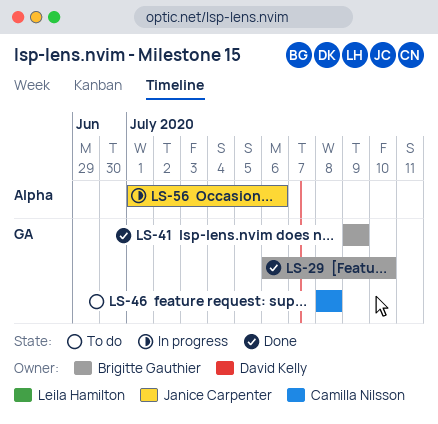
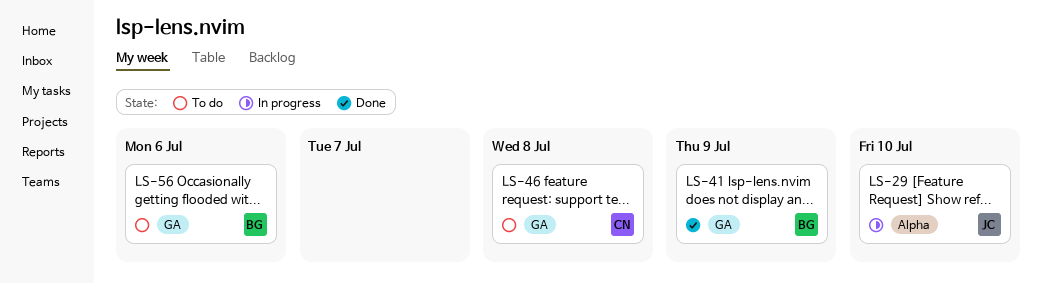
LS-29, status: Done -> In progress
LS-29, owner: Brigitte Gauthier -> Janice Carpenter
LS-29, label: GA -> Alpha
LS-56, status: In progress -> To do
LS-56, owner: Janice Carpenter -> Brigitte Gauthier
LS-56, label: Alpha -> GA

